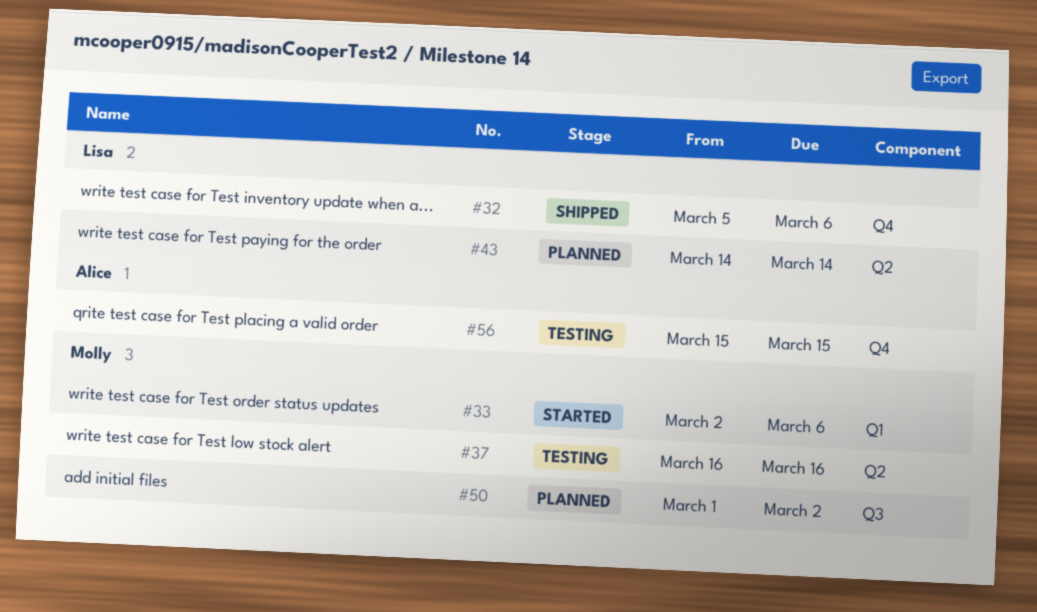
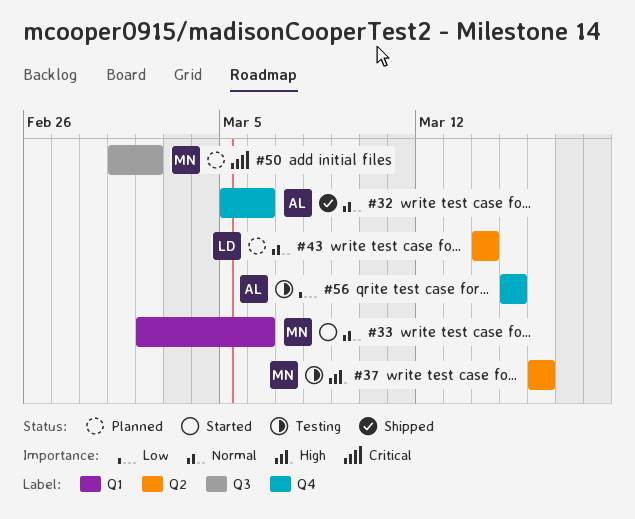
#32, owner: Lisa -> Alice

